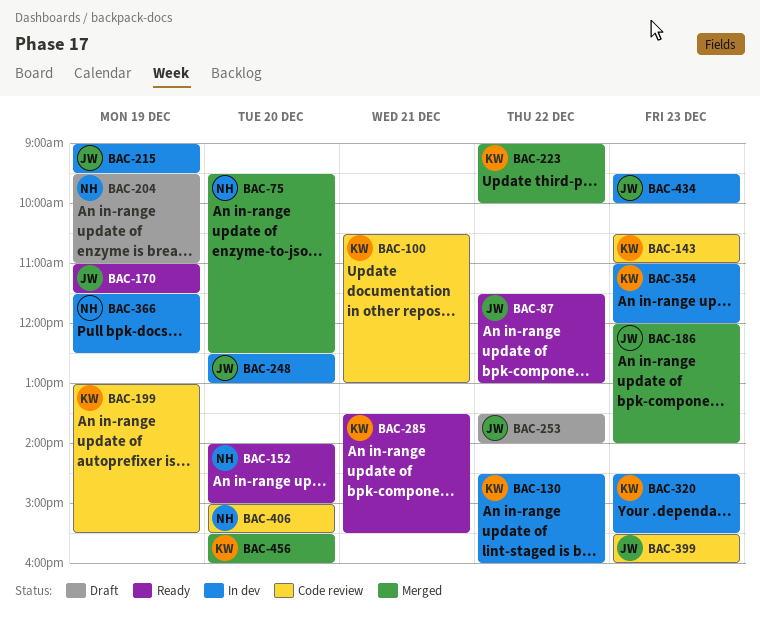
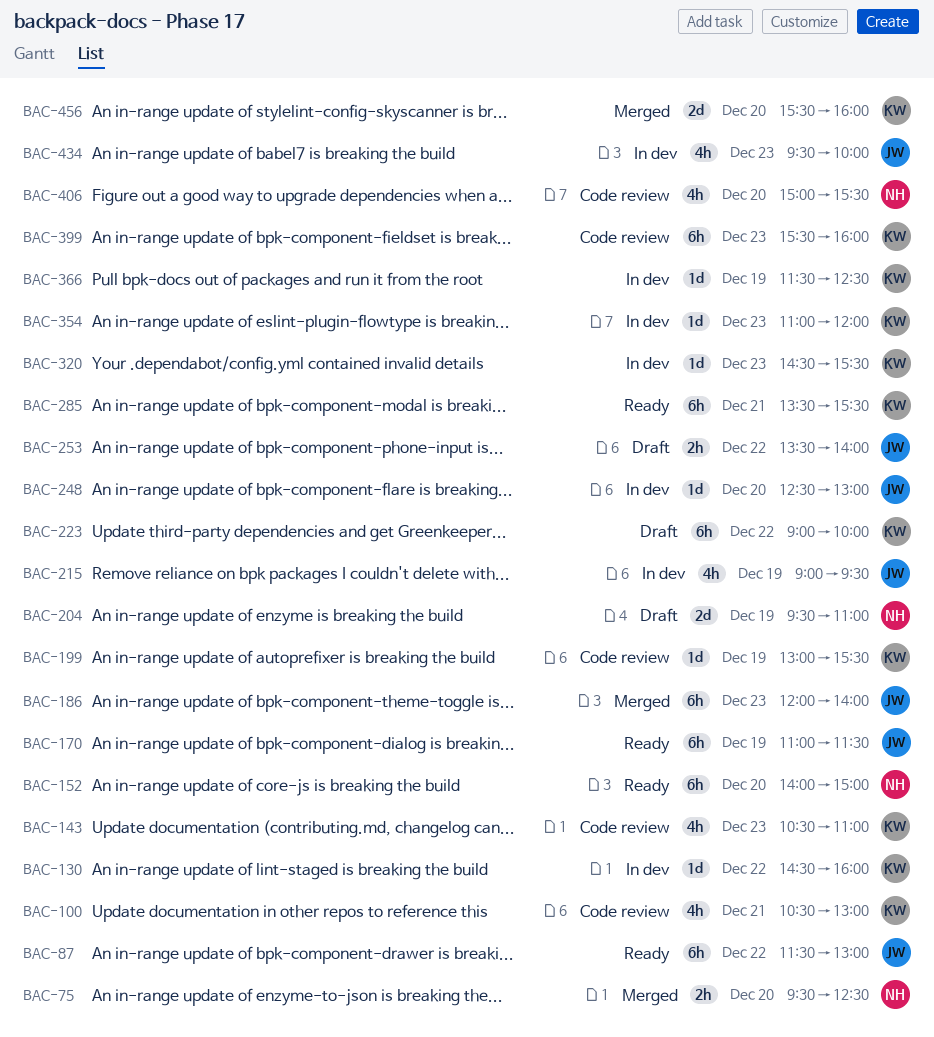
BAC-223, status: Merged -> Draft
BAC-366, owner: NH -> KW
BAC-399, owner: JW -> KW

